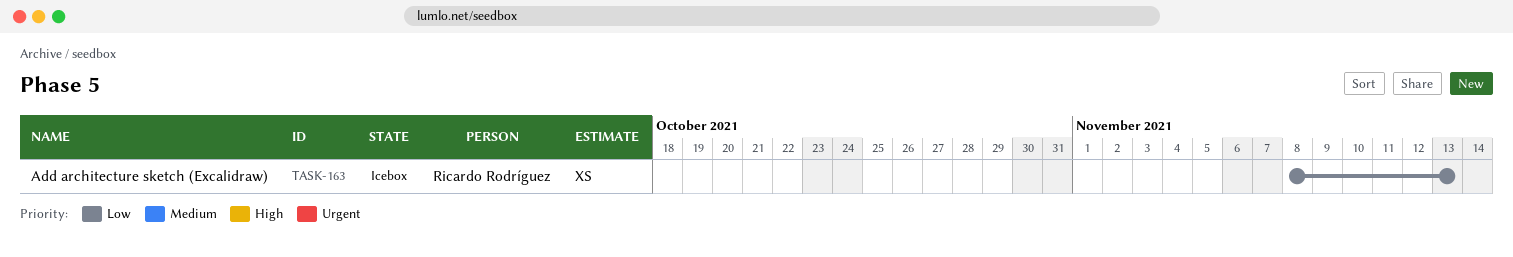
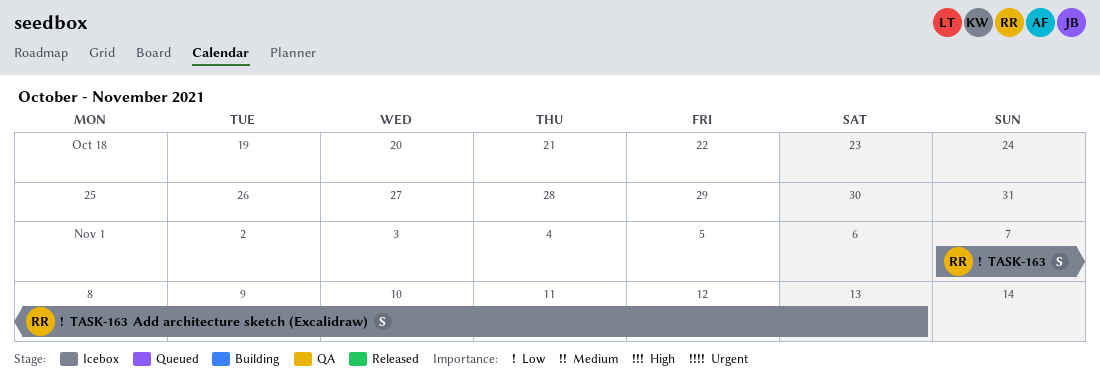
TASK-163, estimate: XS -> S
TASK-163, start: Nov 8 -> Nov 7

